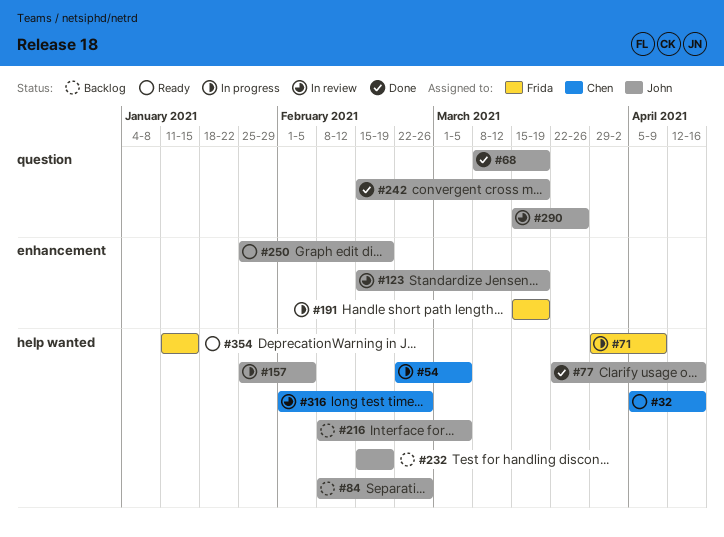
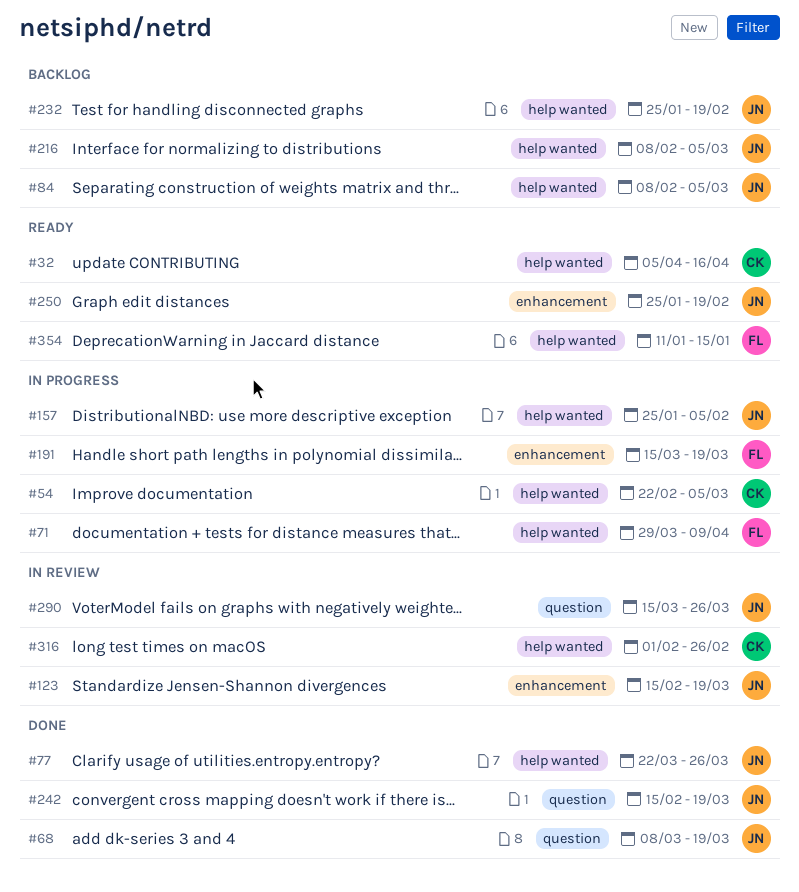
#77, due: Apr 16 -> Mar 26
#84, due: Feb 26 -> Mar 5
#232, start: Feb 15 -> Jan 25

